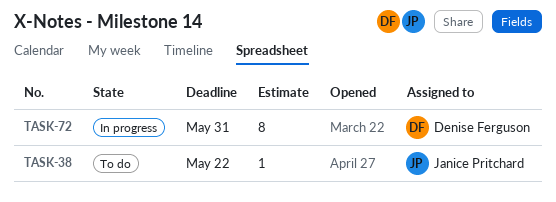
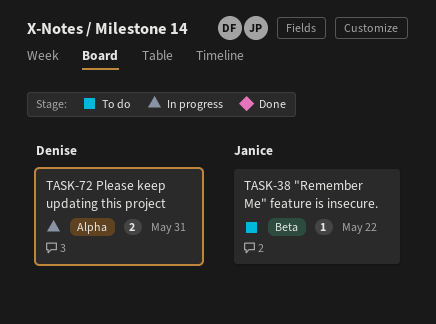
TASK-72, estimate: 8 -> 2

